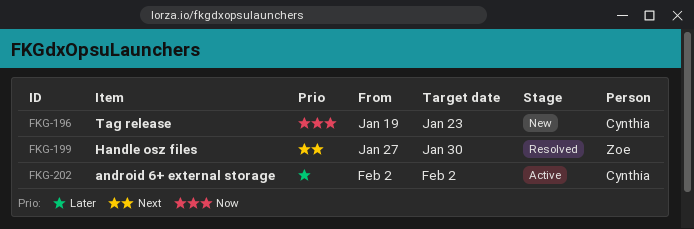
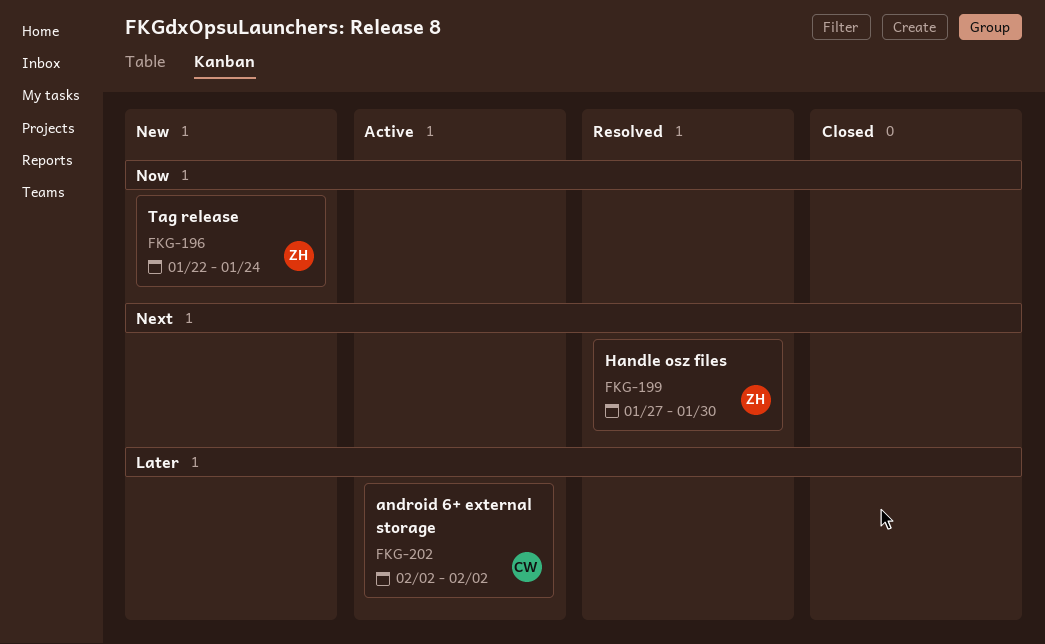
FKG-196, owner: Cynthia -> Zoe
FKG-196, start: Jan 19 -> Jan 22
FKG-196, due: Jan 23 -> Jan 24

